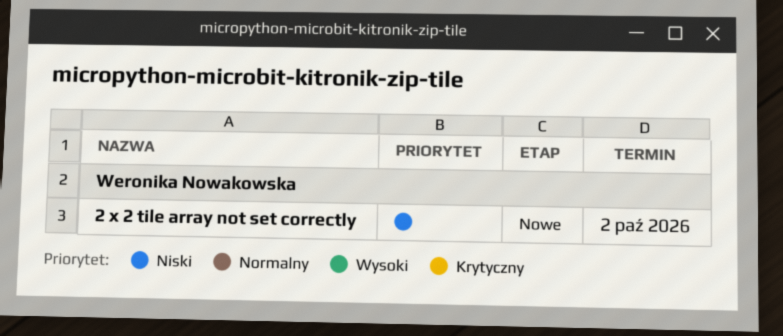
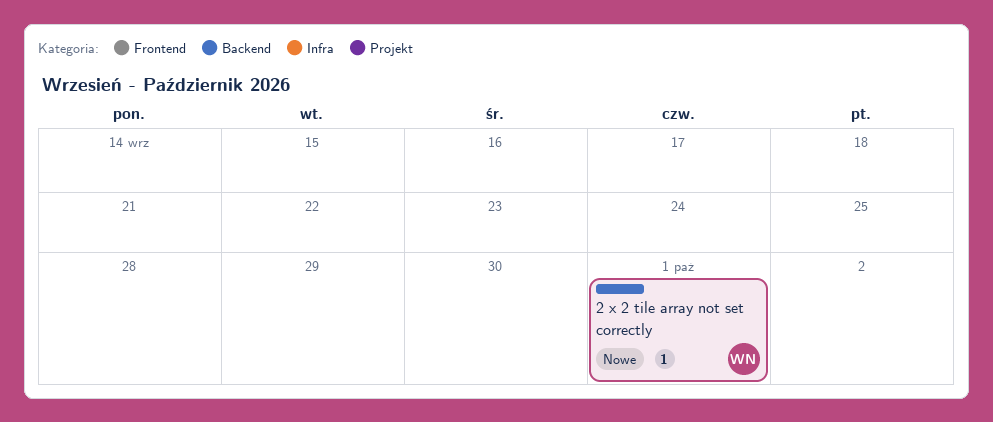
2 x 2 tile array not set correctly, due: Oct 2 -> Oct 1

